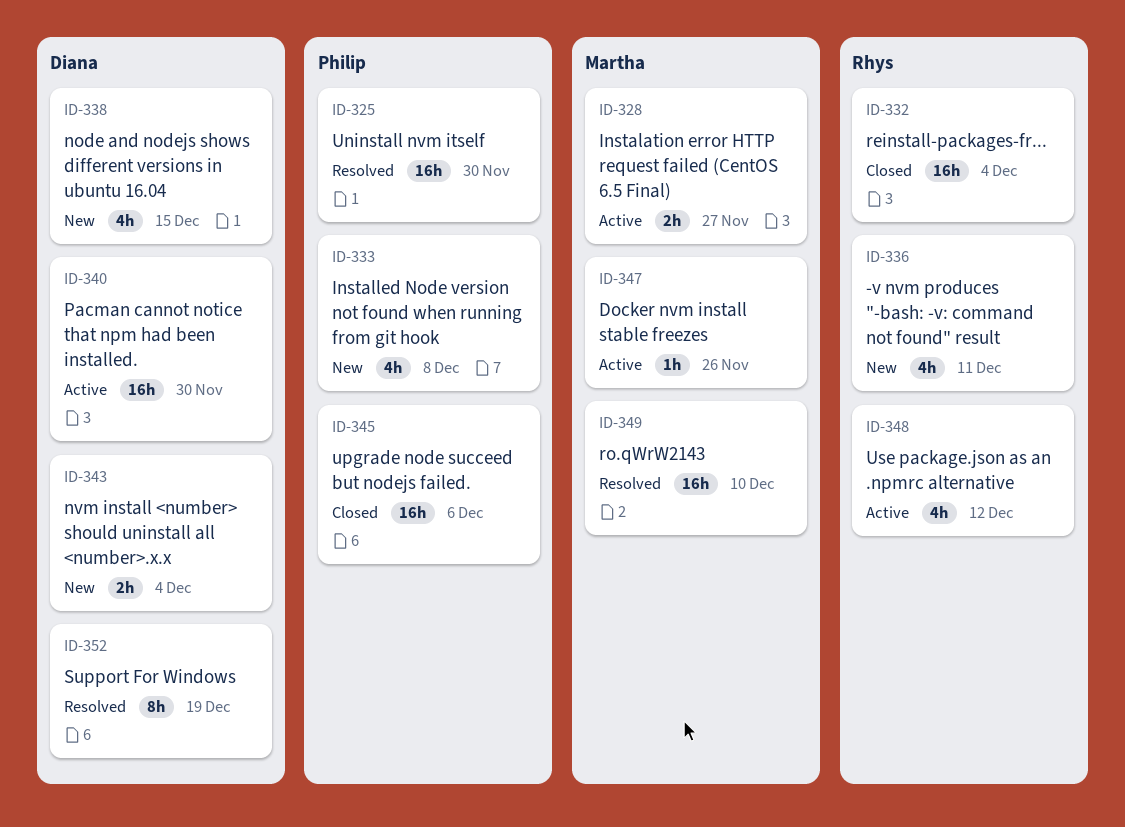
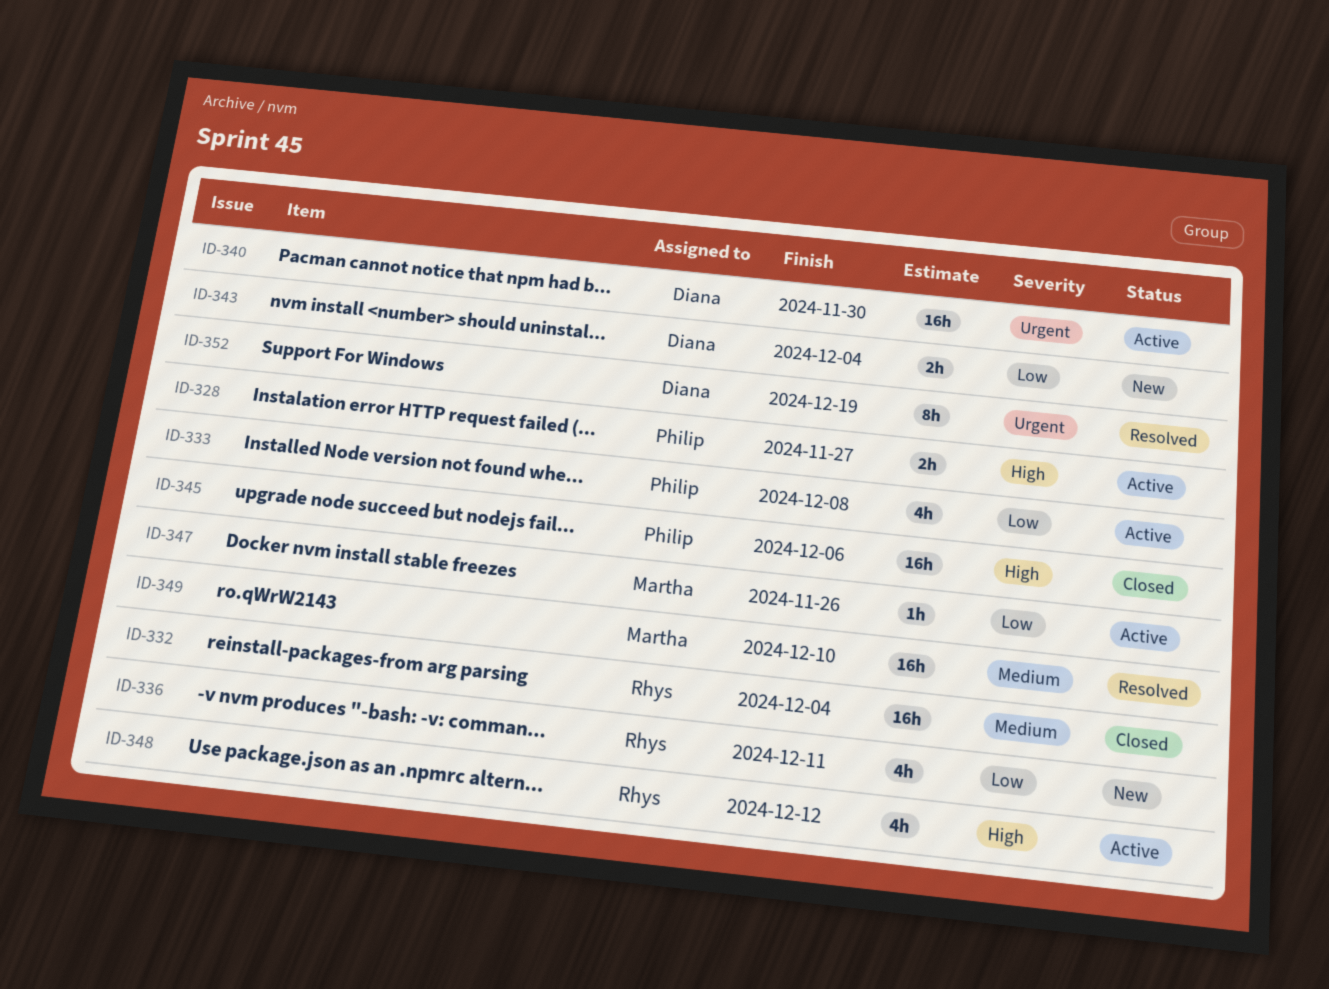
ID-325: present -> none
ID-328, owner: Martha -> Philip
ID-333, status: New -> Active
ID-338: present -> none

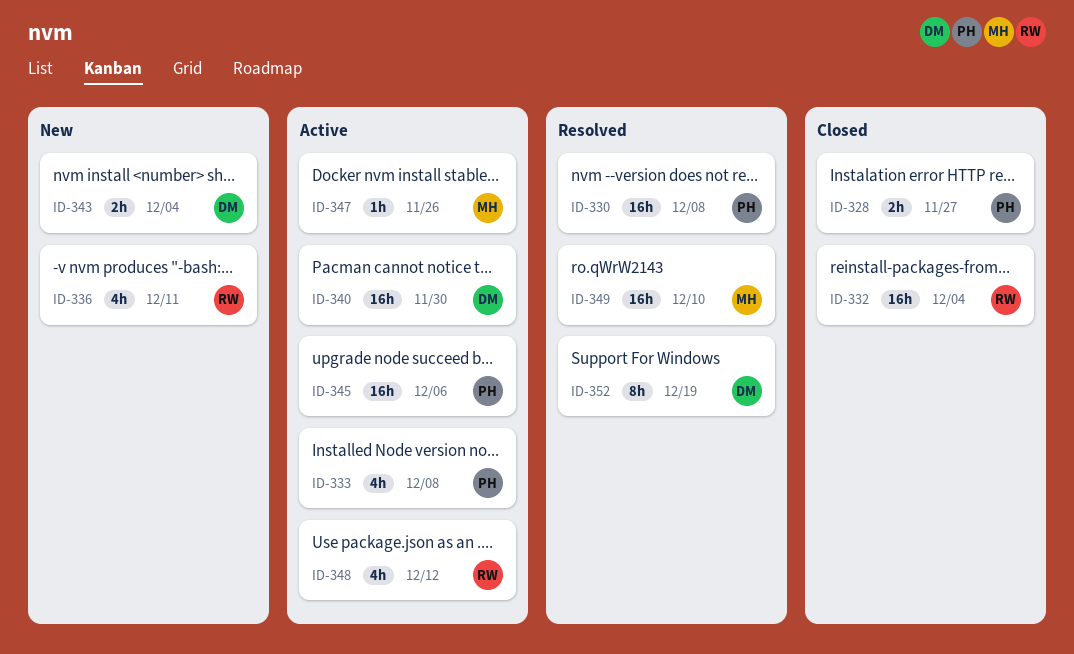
ID-328, status: Active -> Closed
ID-330: none -> present
ID-345, status: Closed -> Active

